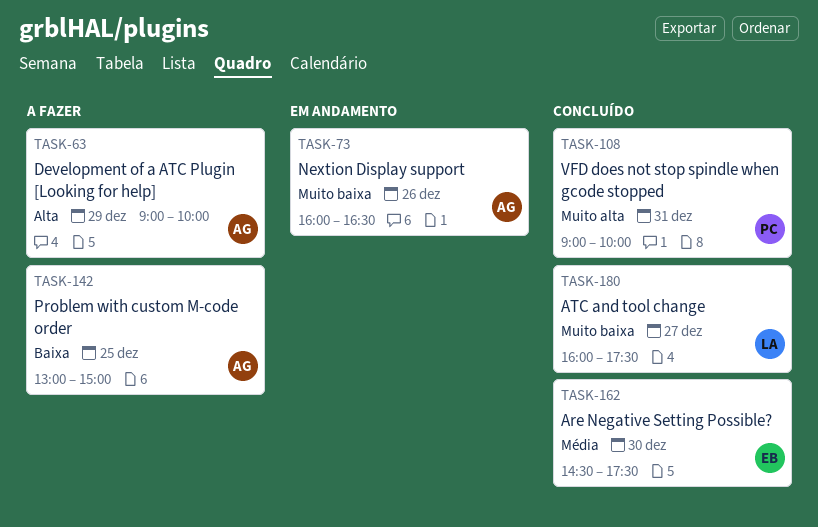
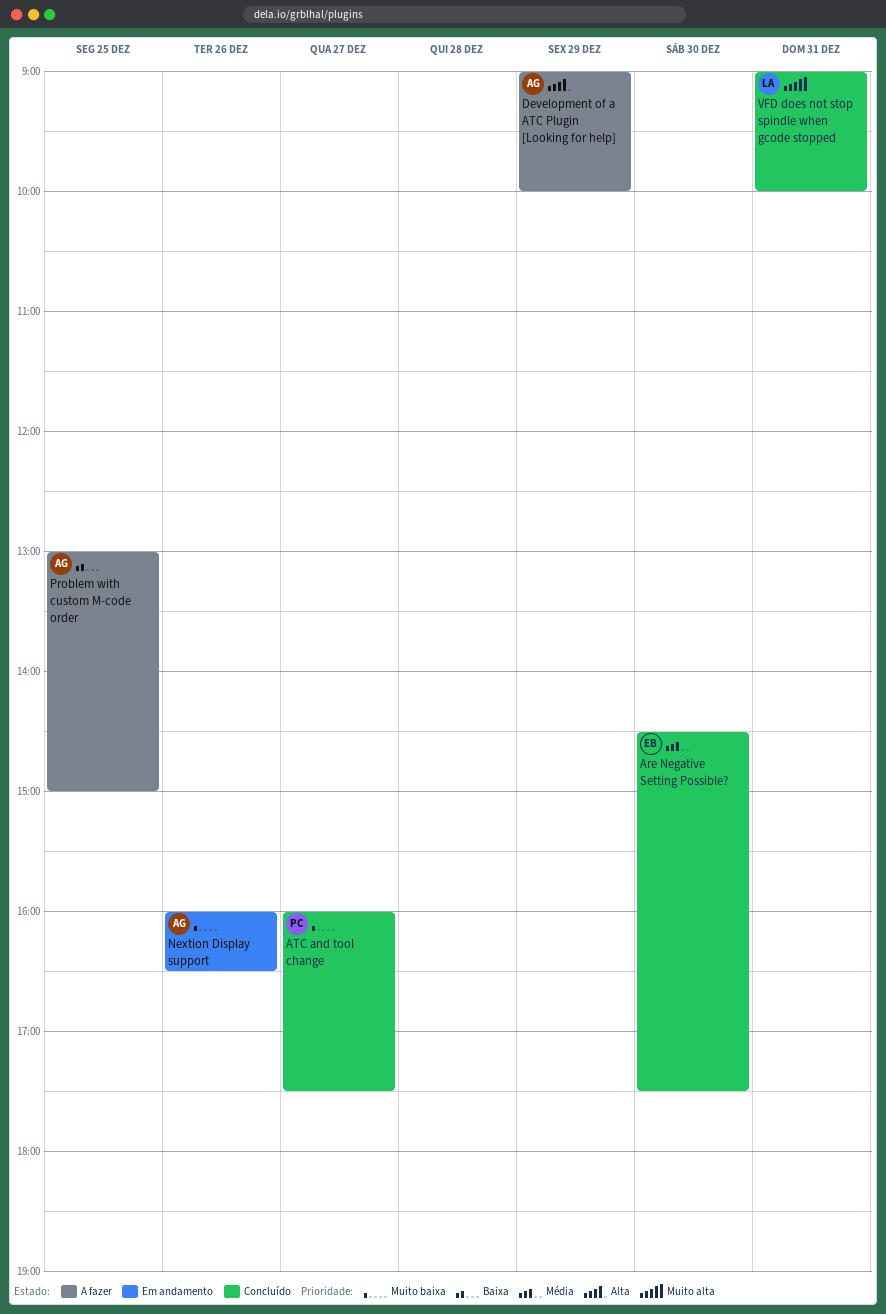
ATC and tool change, owner: LA -> PC
VFD does not stop spindle when gcode stopped, owner: PC -> LA

